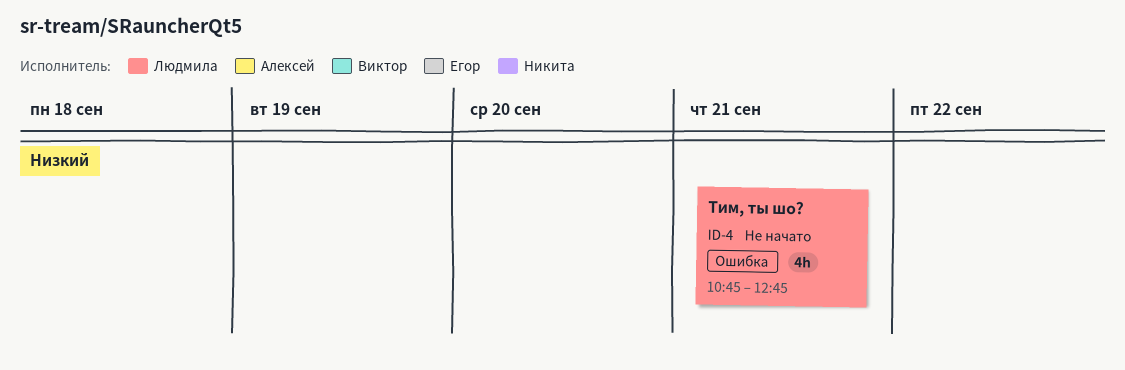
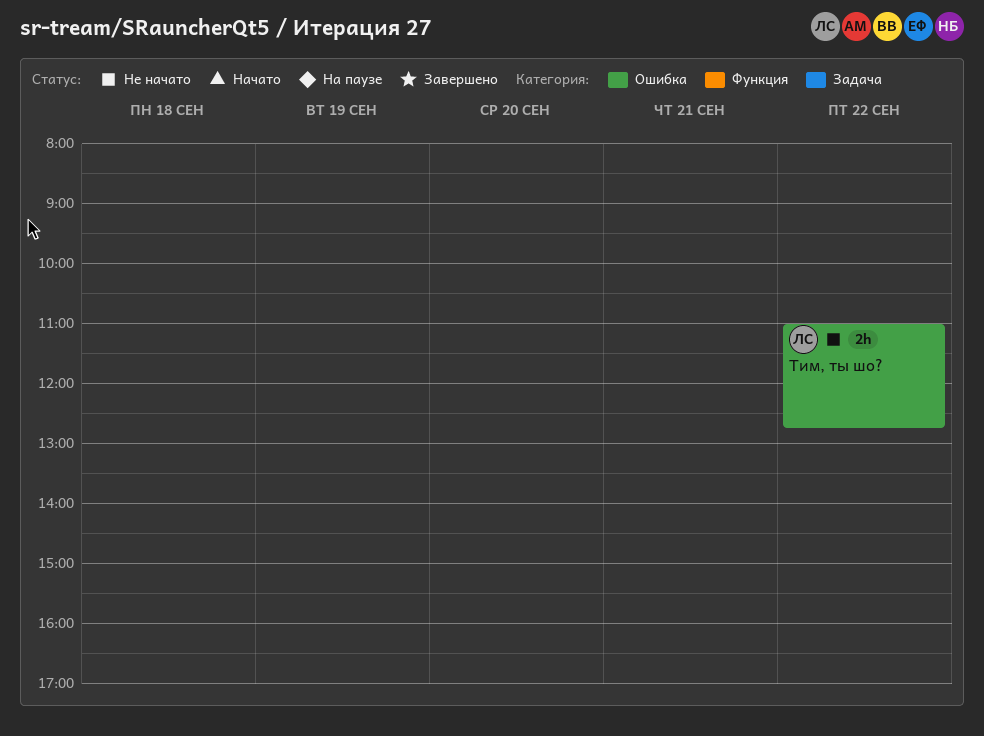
Тим, ты шо?, estimate: 4h -> 2h
Тим, ты шо?, day: Sep 21 -> Sep 22
Тим, ты шо?, begins: 10:45 -> 11:00

